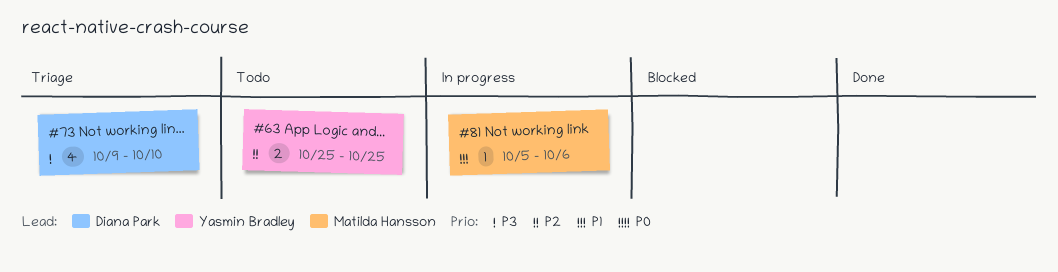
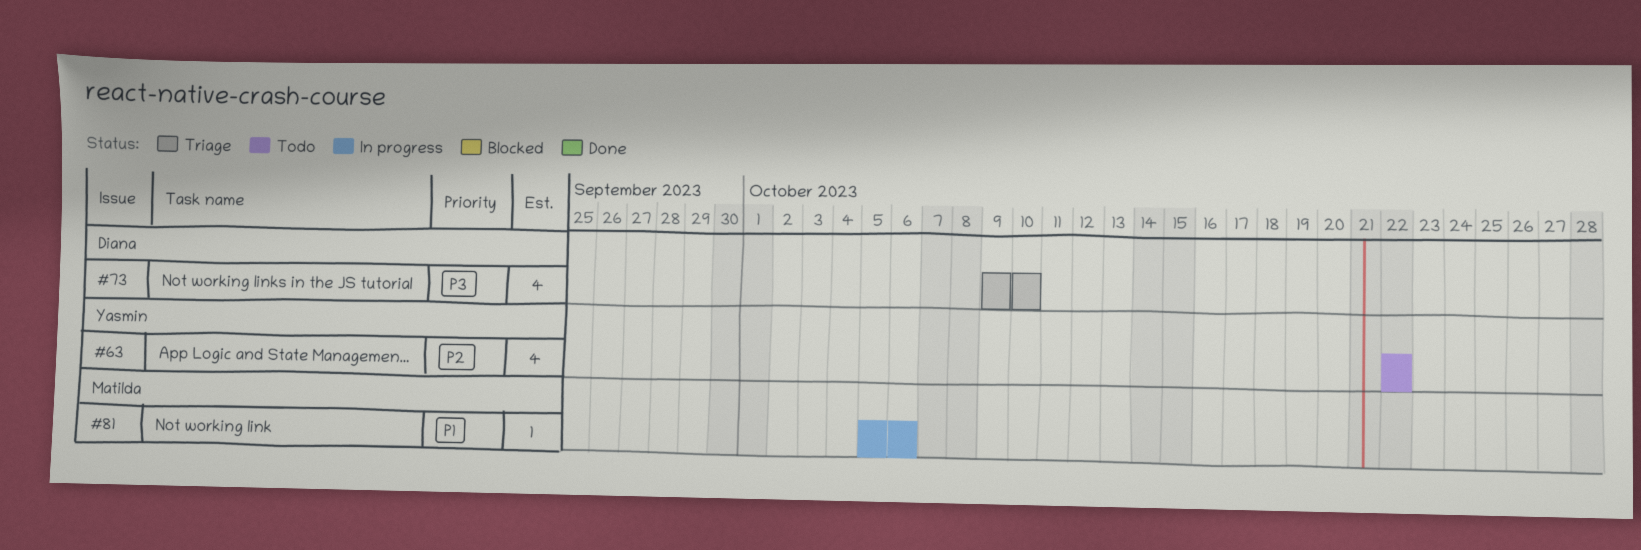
#63, estimate: 2 -> 4
#63, start: Oct 25 -> Oct 22
#63, due: Oct 25 -> Oct 22

